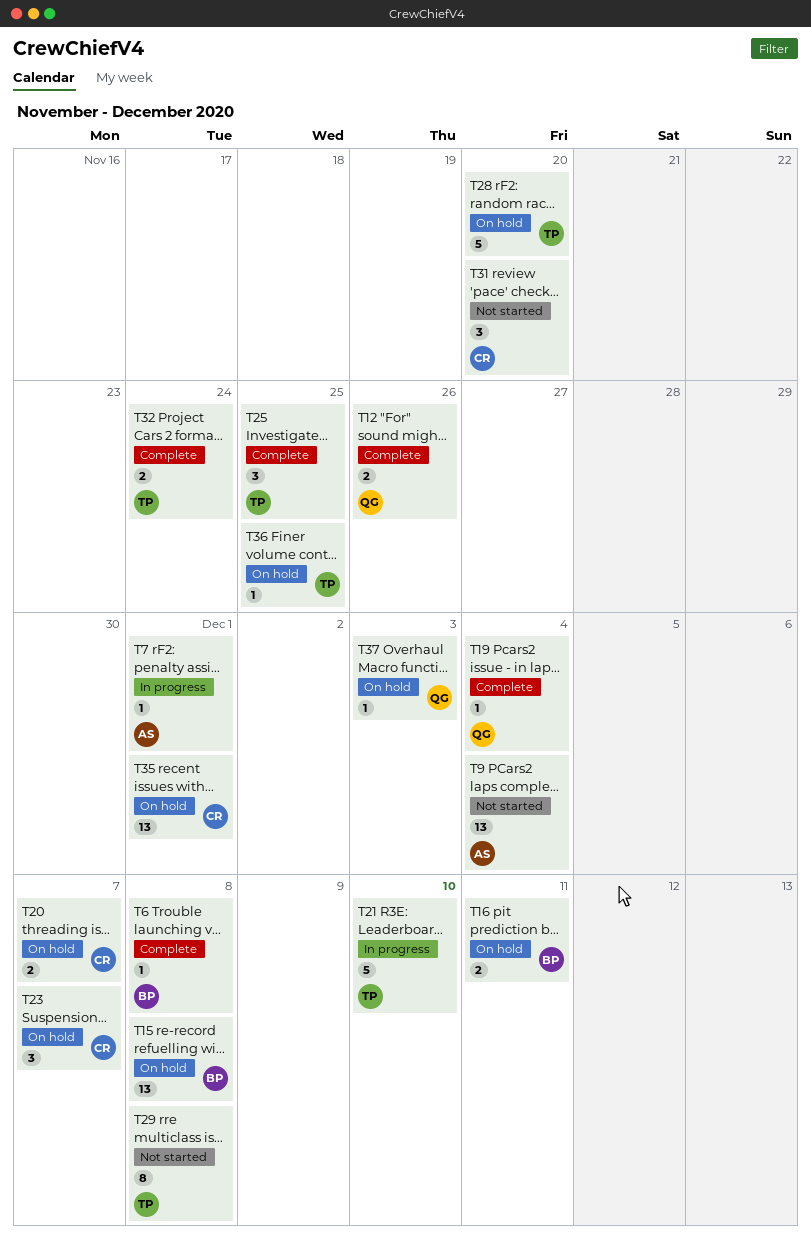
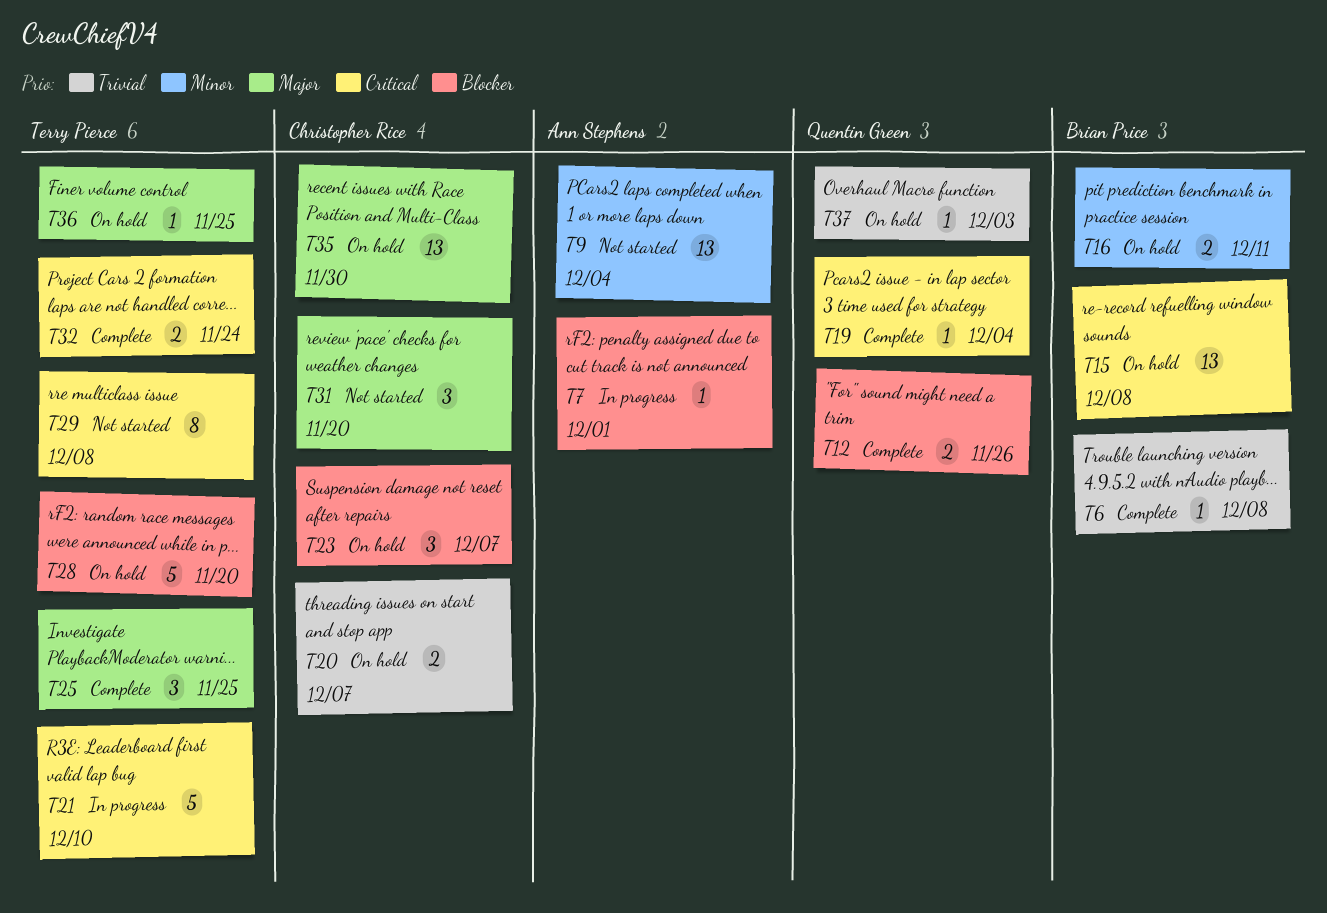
T35, due: Dec 1 -> Nov 30

